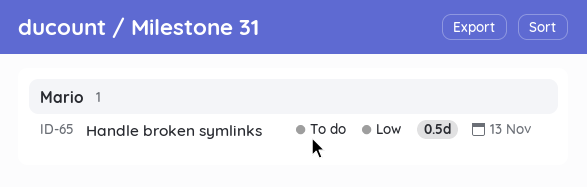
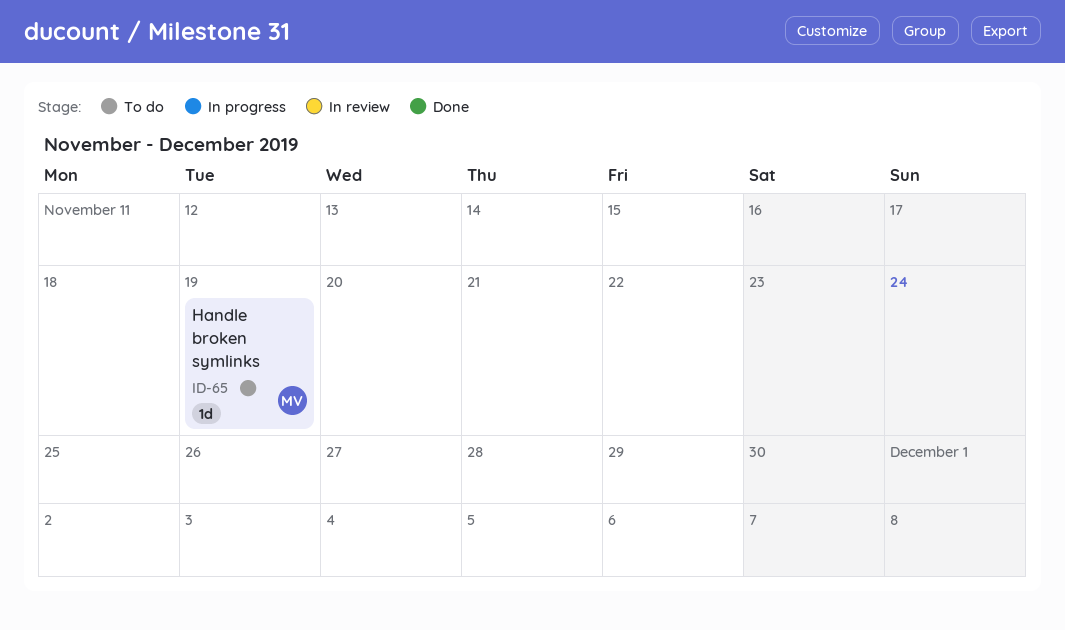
ID-65, estimate: 0.5d -> 1d
ID-65, due: Nov 13 -> Nov 19

